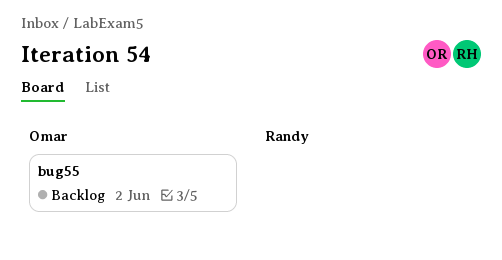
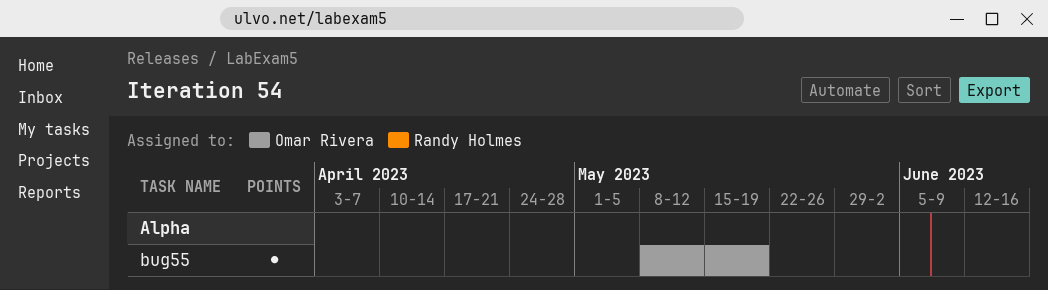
bug55, due: Jun 2 -> May 19

